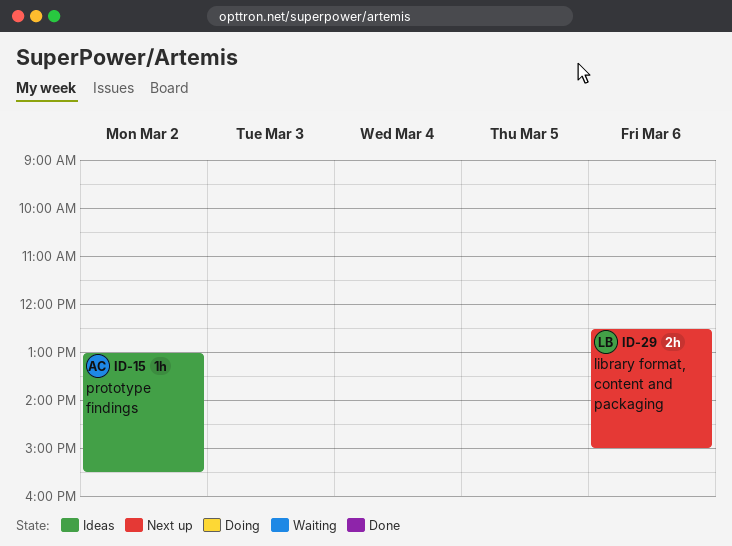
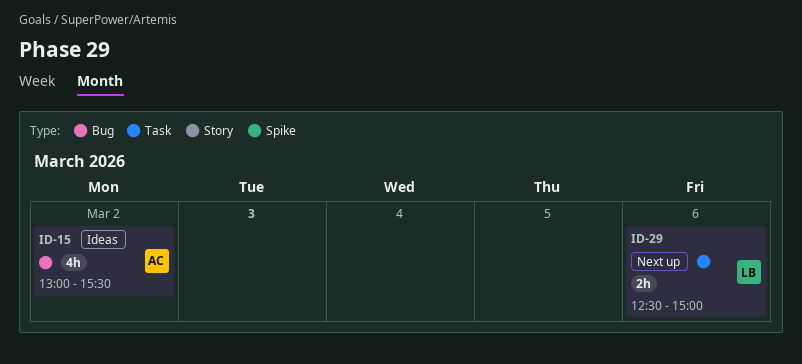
ID-15, estimate: 1h -> 4h

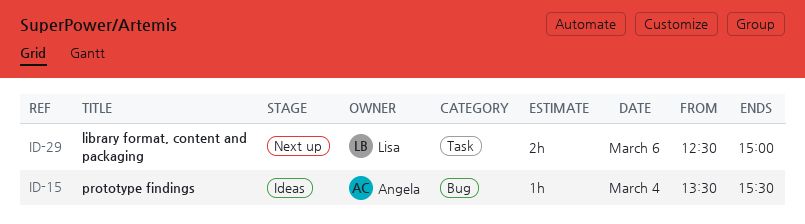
ID-15, estimate: 4h -> 1h
ID-15, day: Mar 2 -> Mar 4
ID-15, begins: 13:00 -> 13:30

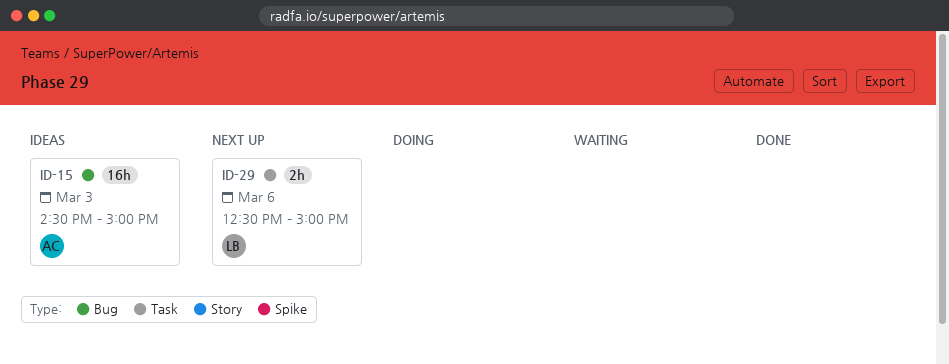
ID-15, estimate: 1h -> 16h
ID-15, day: Mar 4 -> Mar 3
ID-15, begins: 13:30 -> 14:30
ID-15, ends: 15:30 -> 15:00

